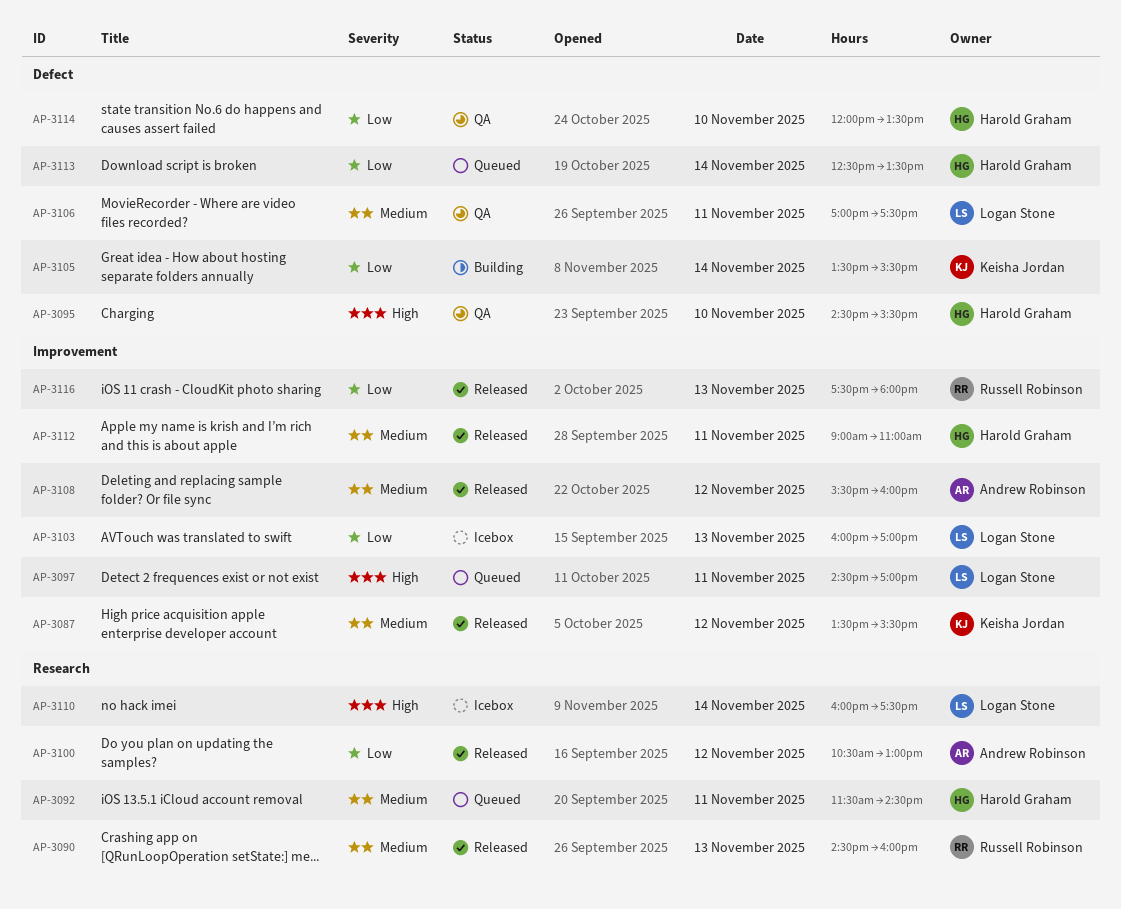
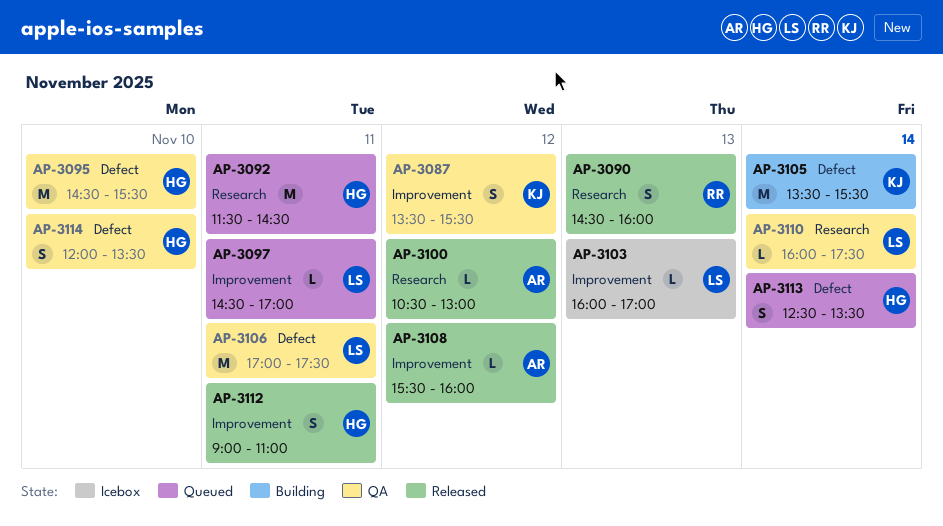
AP-3087, status: Released -> QA
AP-3110, status: Icebox -> QA
AP-3116: present -> none

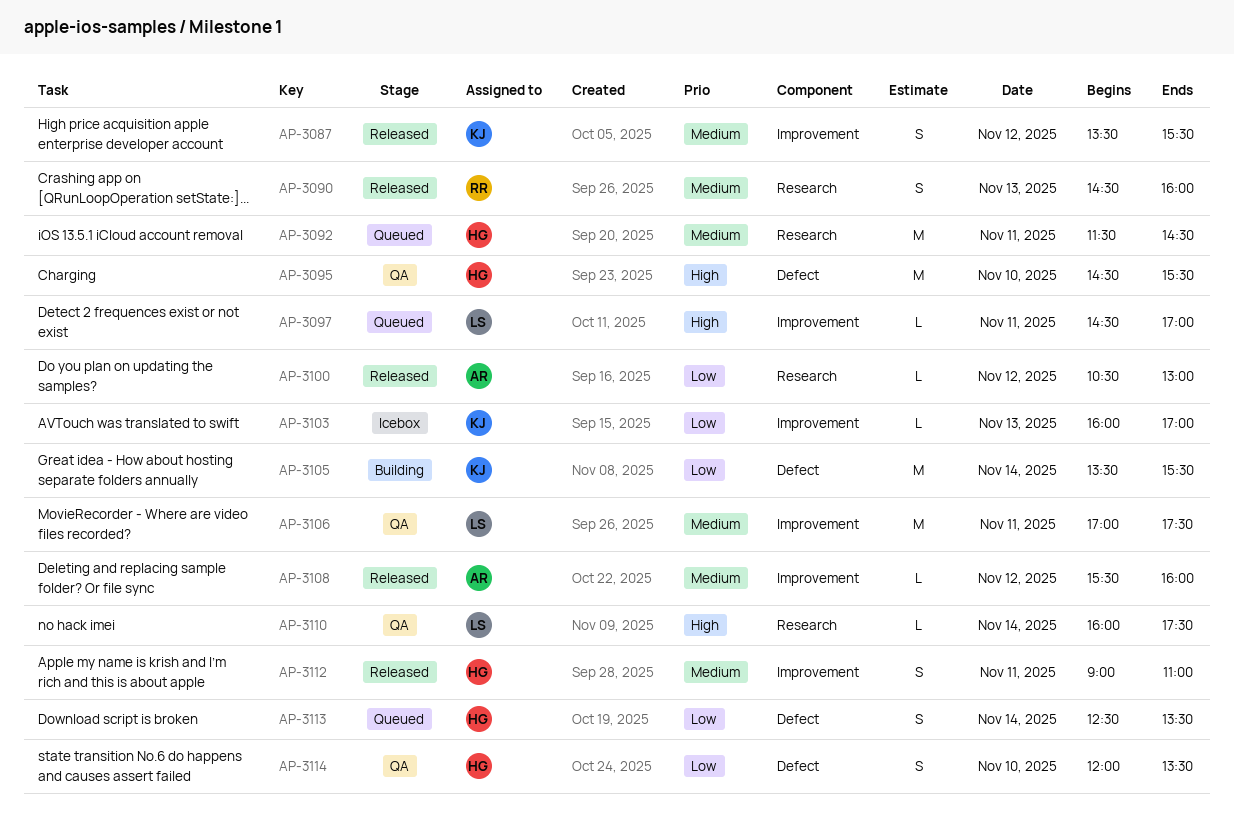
AP-3087, status: QA -> Released
AP-3103, owner: LS -> KJ
AP-3106, label: Defect -> Improvement

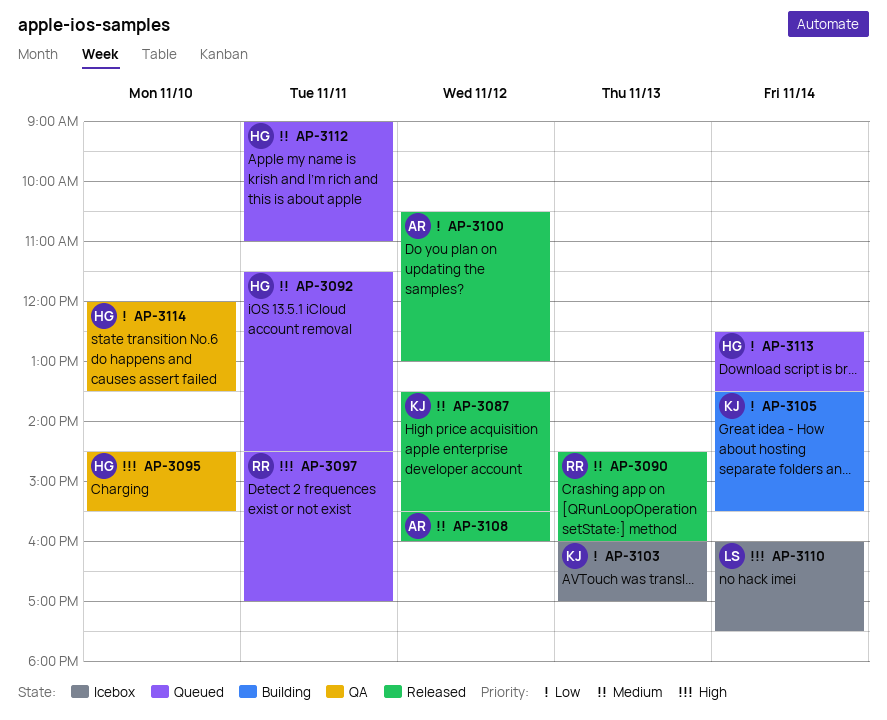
AP-3097, owner: LS -> RR
AP-3106: present -> none
AP-3110, status: QA -> Icebox
AP-3112, status: Released -> Queued

